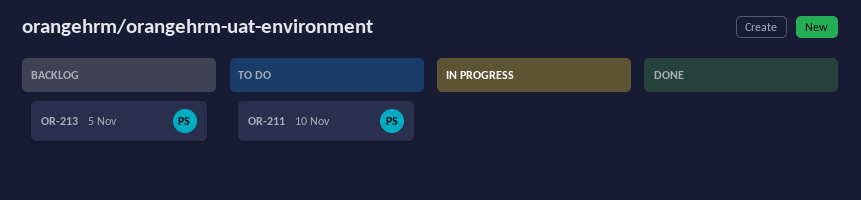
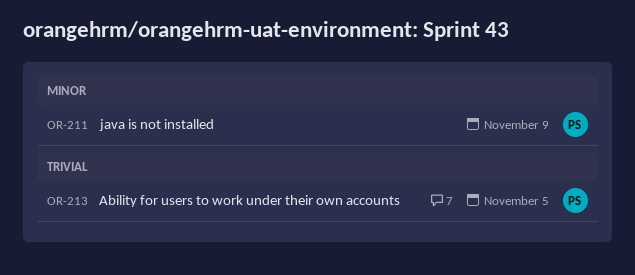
OR-211, due: Nov 10 -> Nov 9

